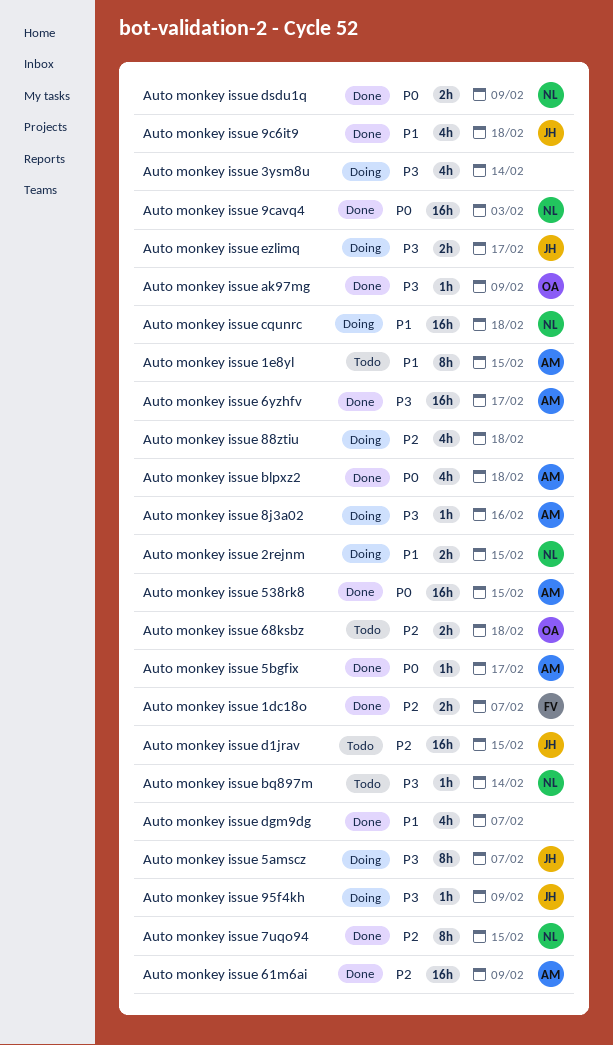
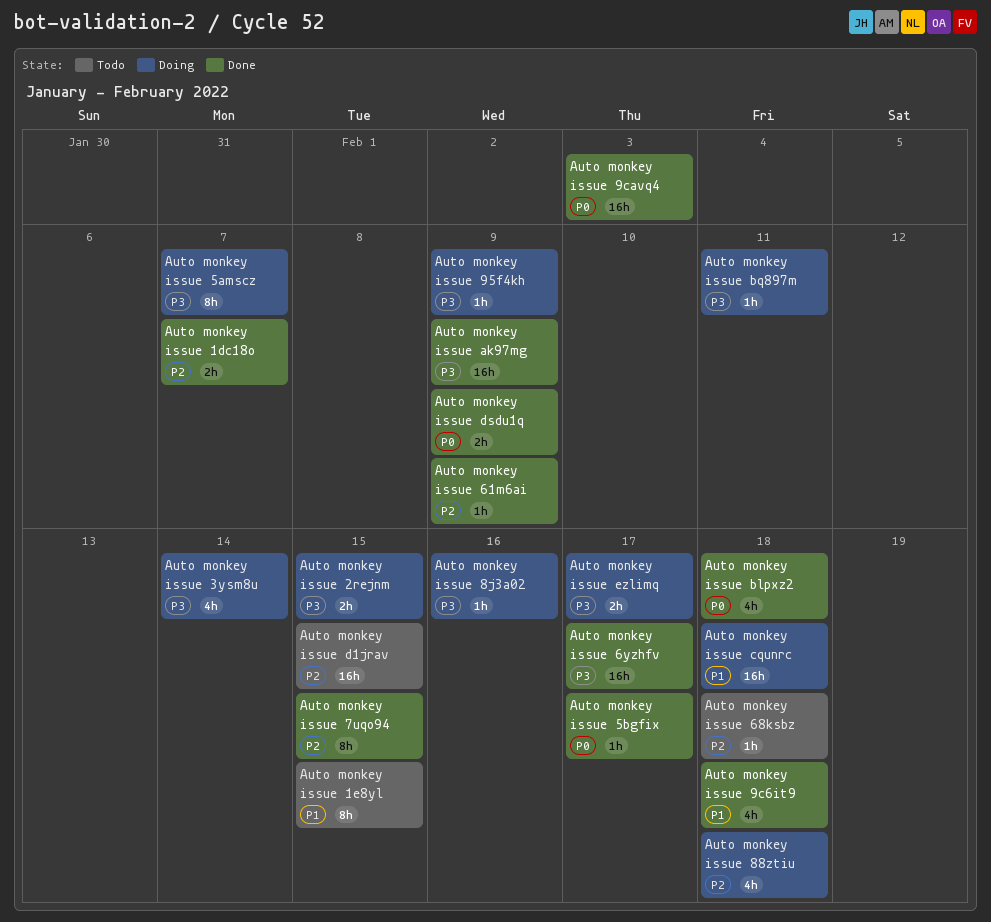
Auto monkey issue 2rejnm, priority: P1 -> P3
Auto monkey issue 538rk8: present -> none
Auto monkey issue 61m6ai, estimate: 16h -> 1h
Auto monkey issue 68ksbz, estimate: 2h -> 1h
Auto monkey issue ak97mg, estimate: 1h -> 16h
Auto monkey issue bq897m, status: Todo -> Doing
Auto monkey issue bq897m, due: Feb 14 -> Feb 11
Auto monkey issue dgm9dg: present -> none

